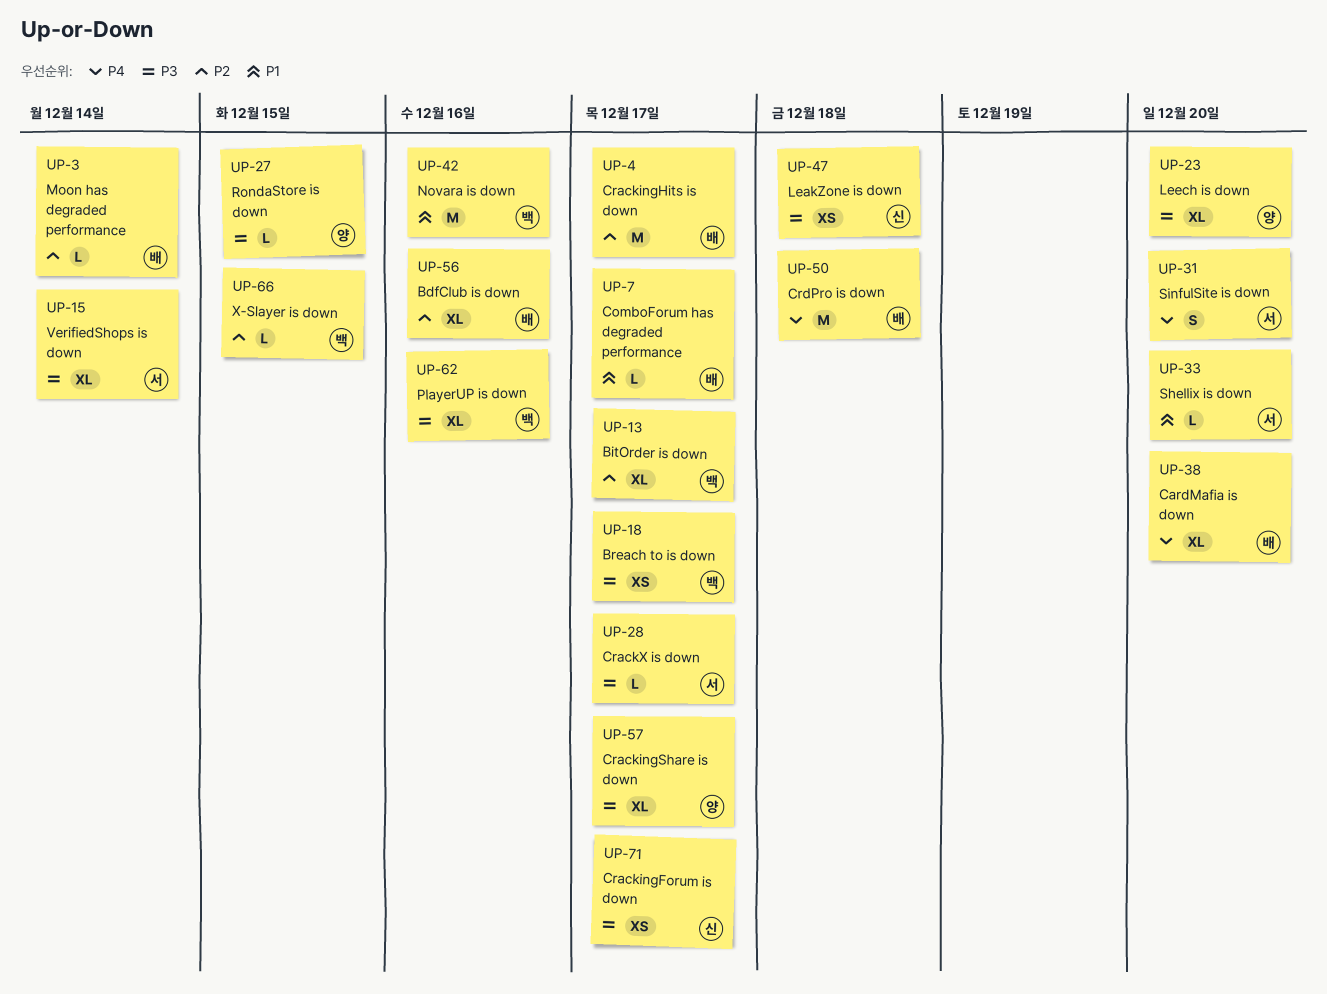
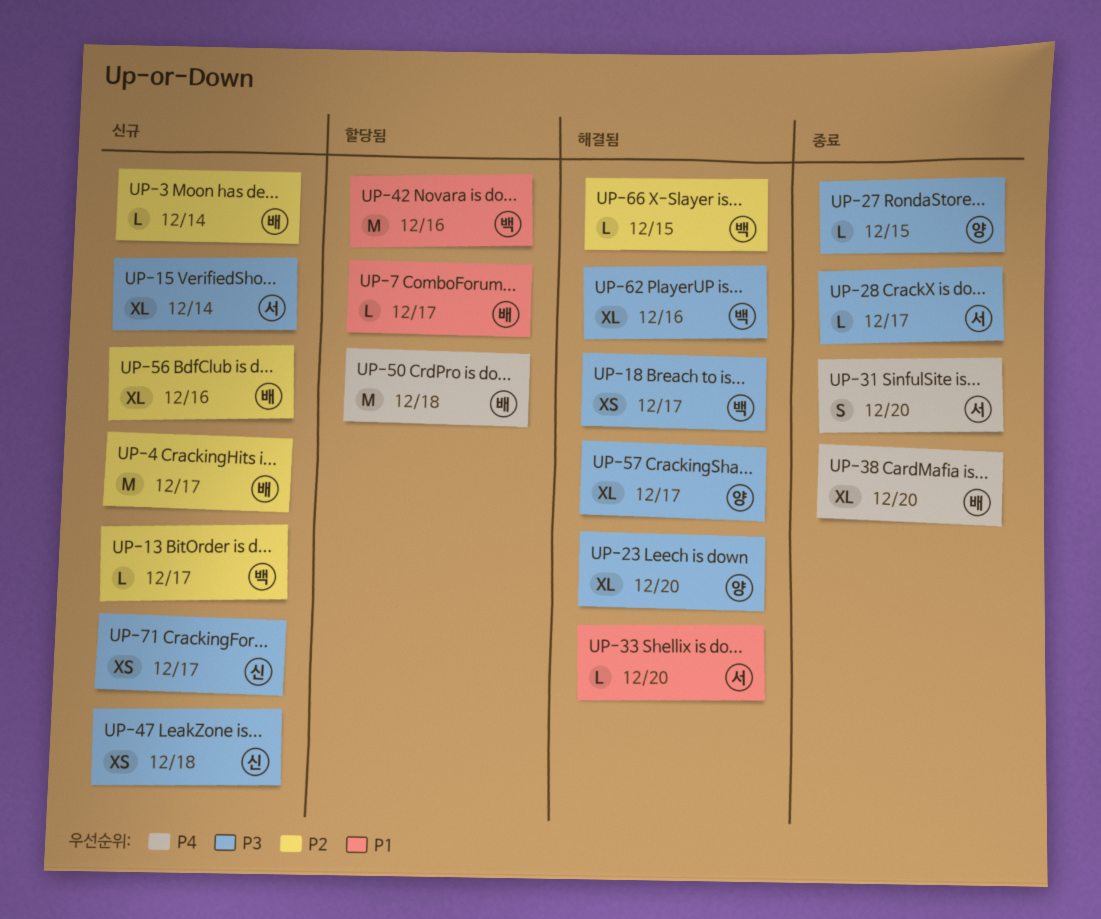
UP-13, estimate: XL -> L

